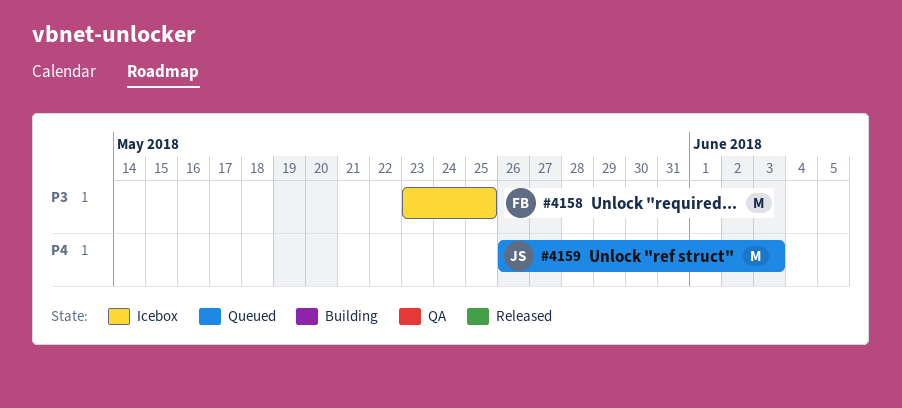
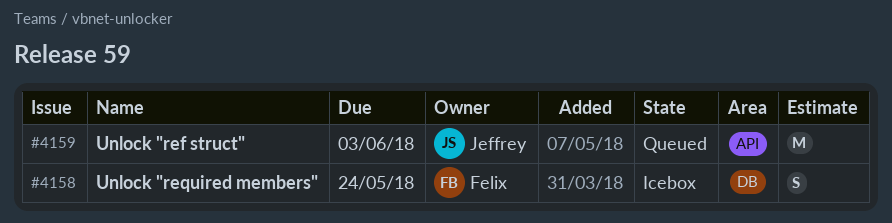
#4158, estimate: M -> S
#4158, due: May 25 -> May 24

